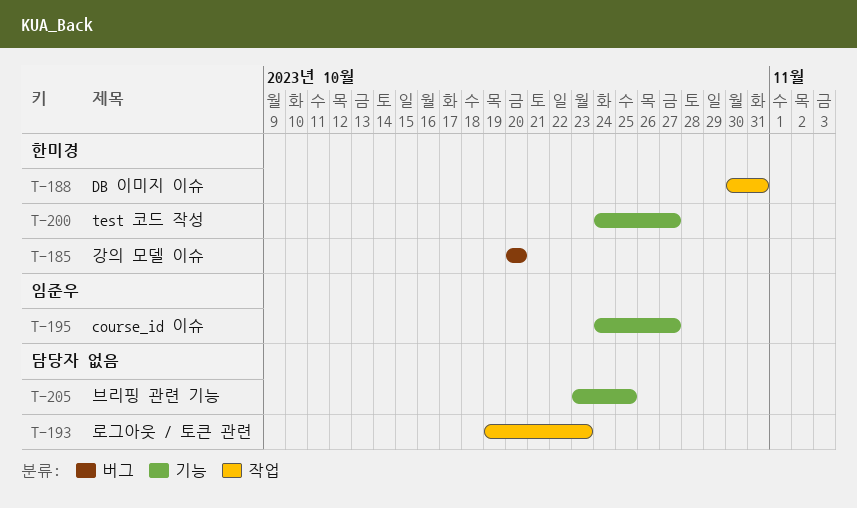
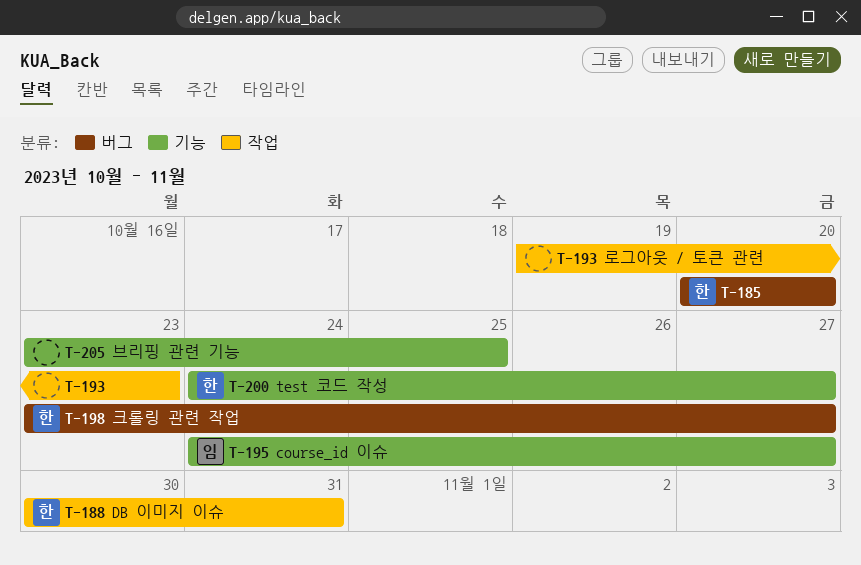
T-198: none -> present

